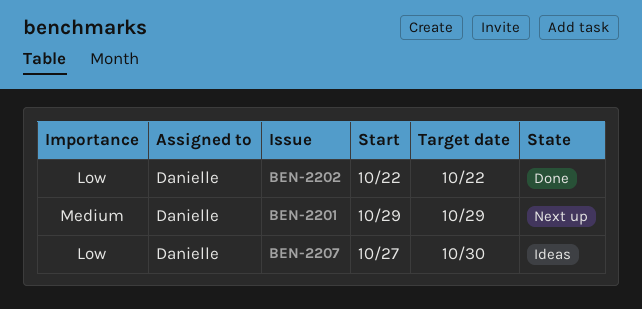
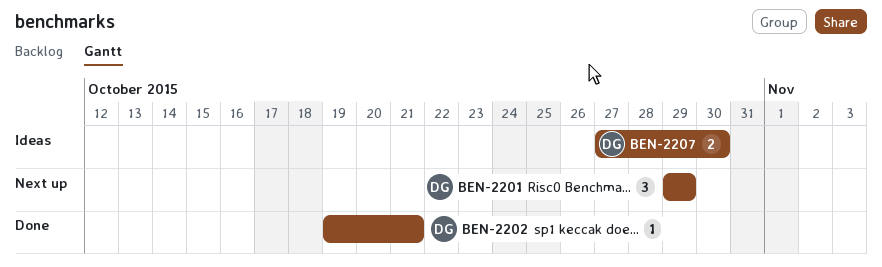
BEN-2202, start: Oct 22 -> Oct 19
BEN-2202, due: Oct 22 -> Oct 21

